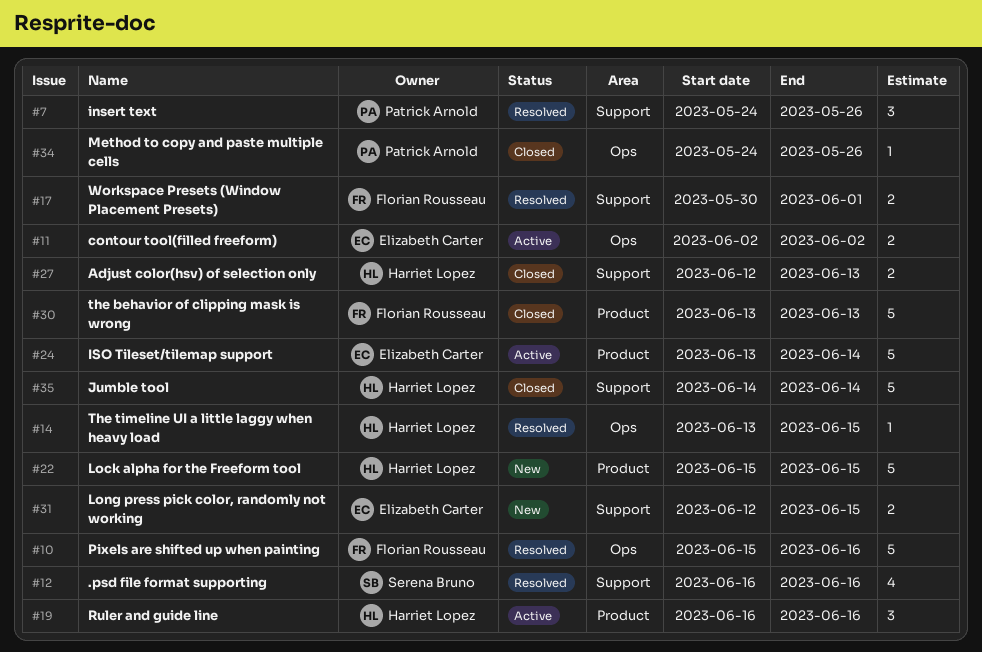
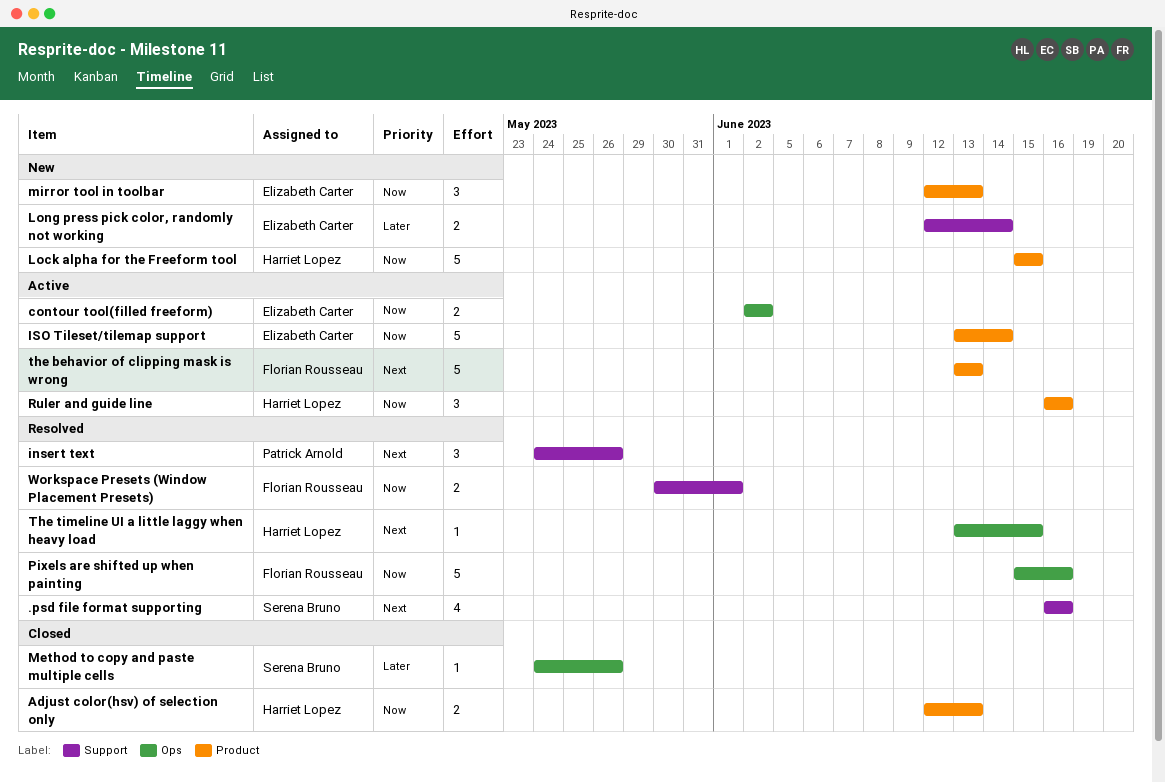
Adjust color(hsv) of selection only, label: Support -> Product
Jumble tool: present -> none
Long press pick color, randomly not working, due: Jun 15 -> Jun 14
Method to copy and paste multiple cells, owner: Patrick Arnold -> Serena Bruno
mirror tool in toolbar: none -> present
the behavior of clipping mask is wrong, status: Closed -> Active

